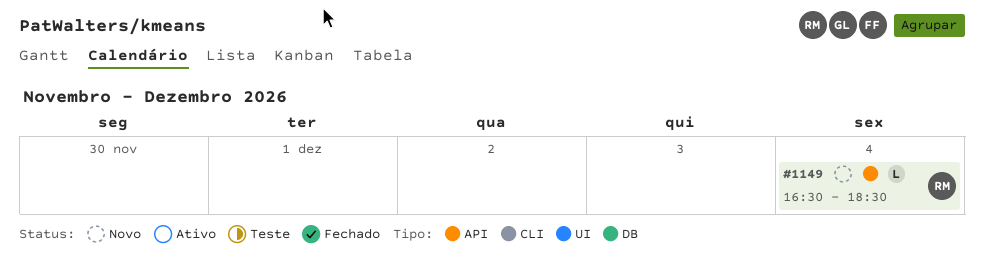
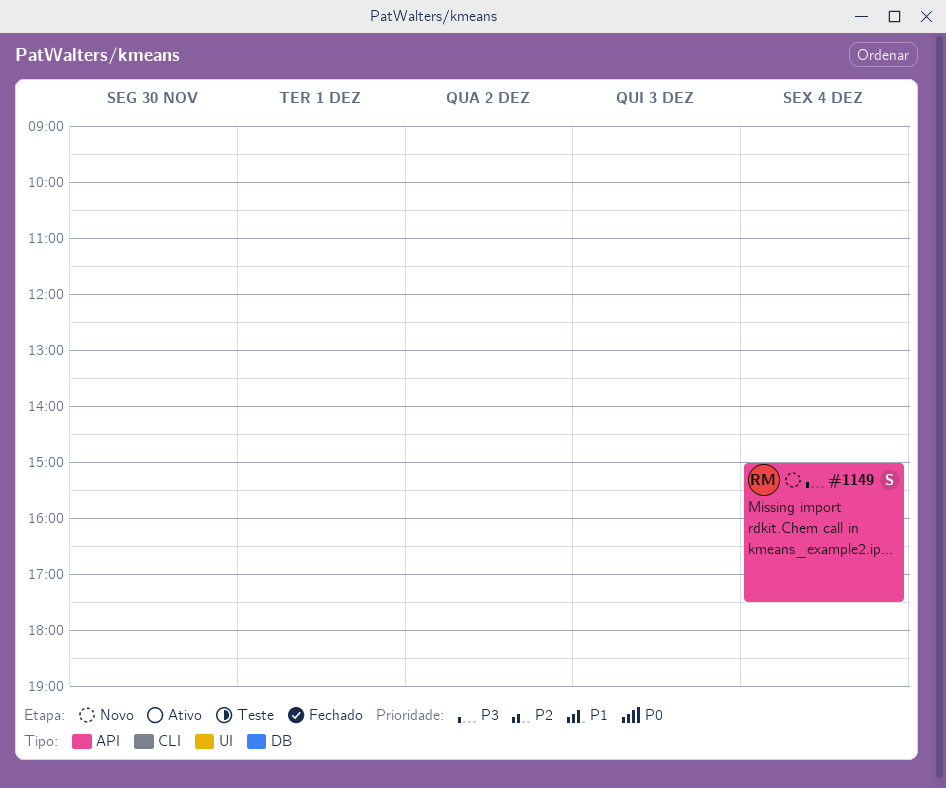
#1149, estimate: L -> S
#1149, begins: 16:30 -> 15:00
#1149, ends: 18:30 -> 17:30

